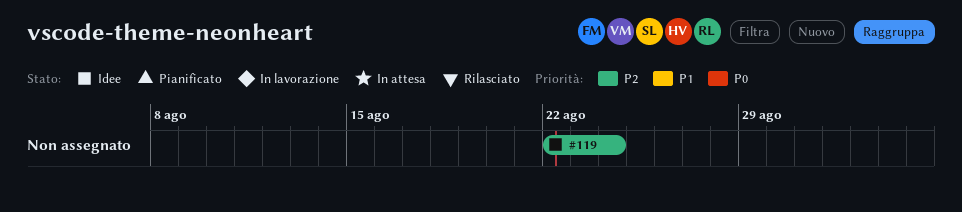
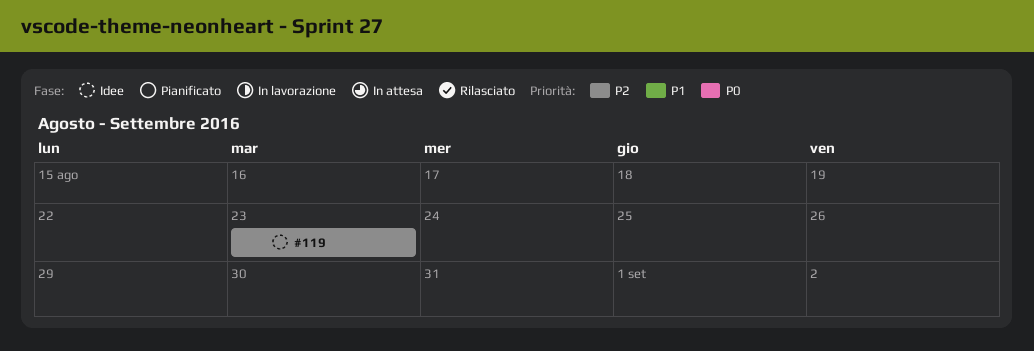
#119, start: Aug 22 -> Aug 23
#119, due: Aug 24 -> Aug 23

